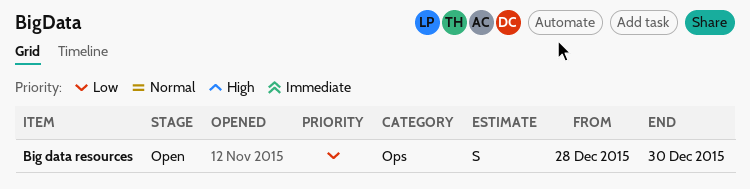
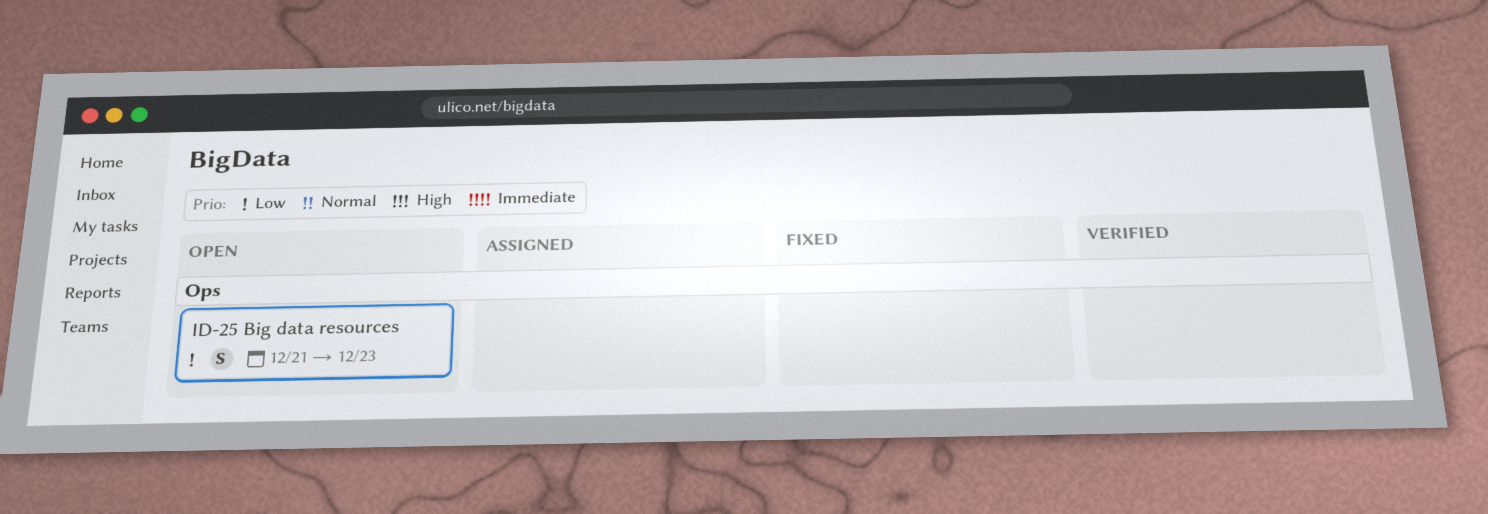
Big data resources, start: Dec 28 -> Dec 21
Big data resources, due: Dec 30 -> Dec 23

